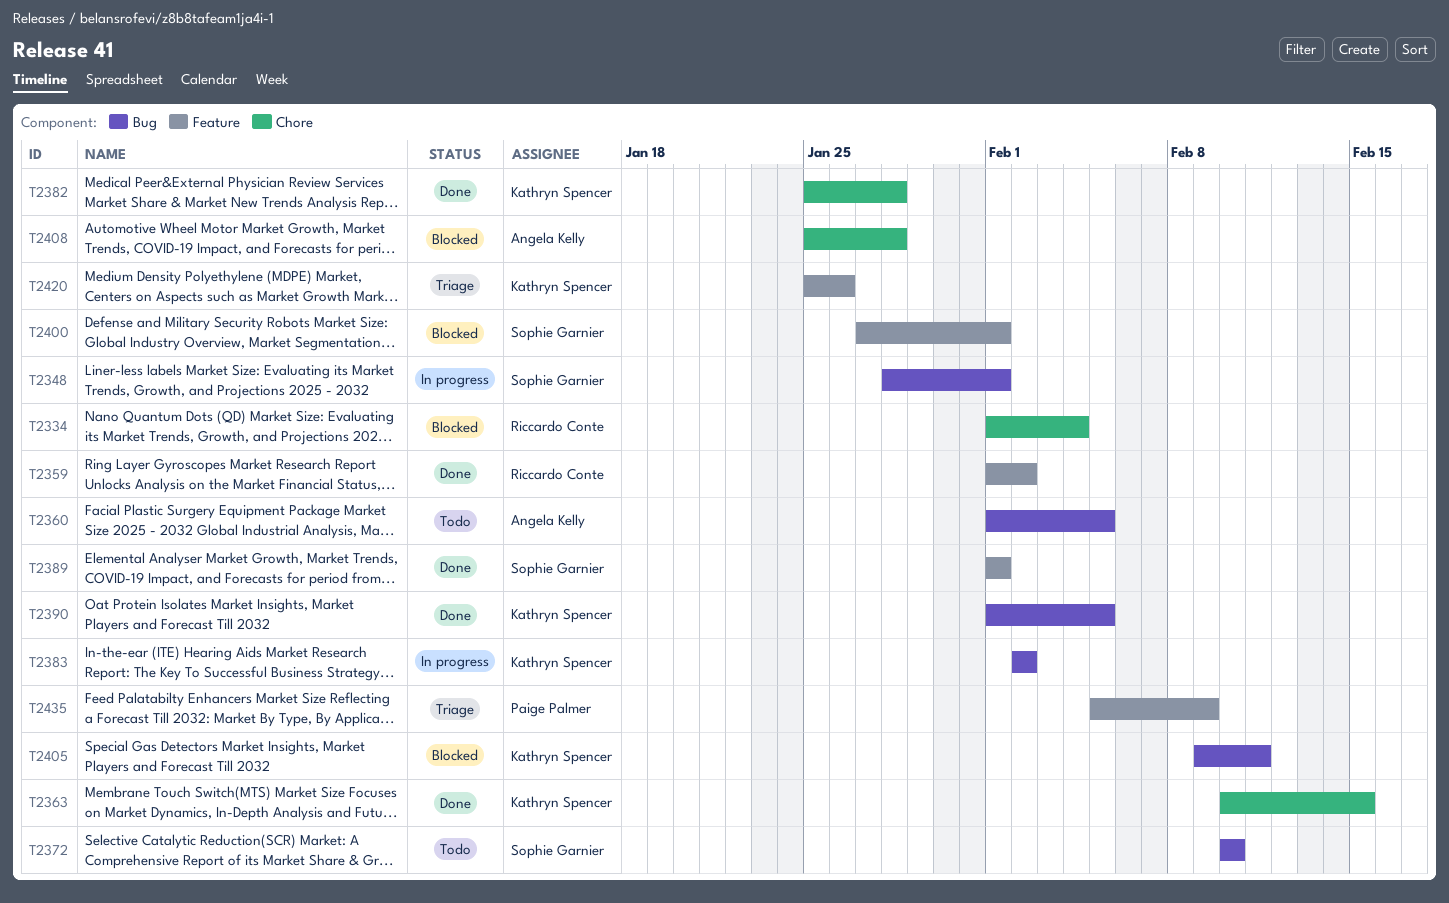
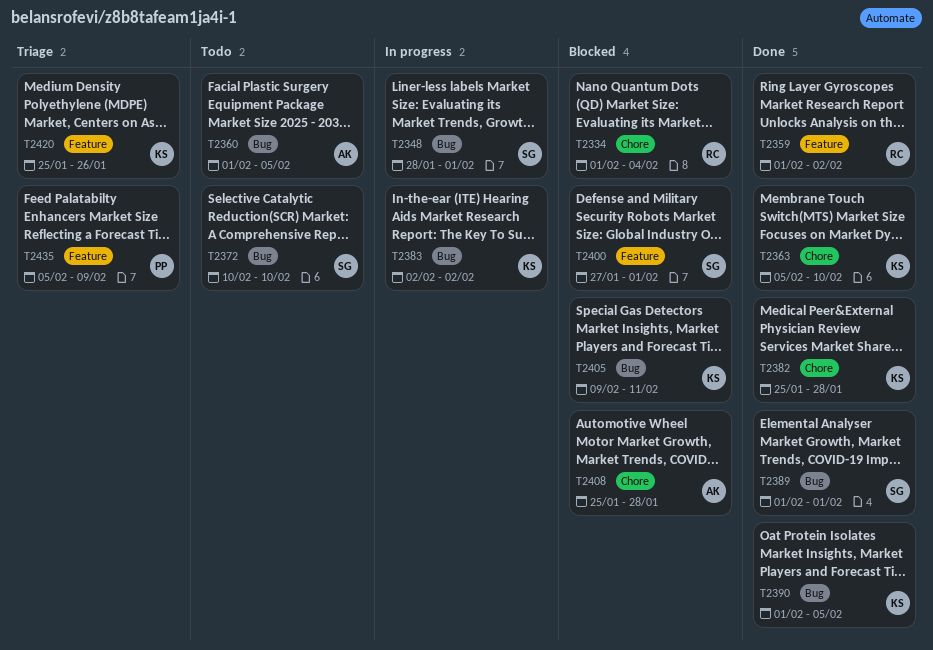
T2363, start: Feb 10 -> Feb 5
T2363, due: Feb 15 -> Feb 10
T2389, label: Feature -> Bug

